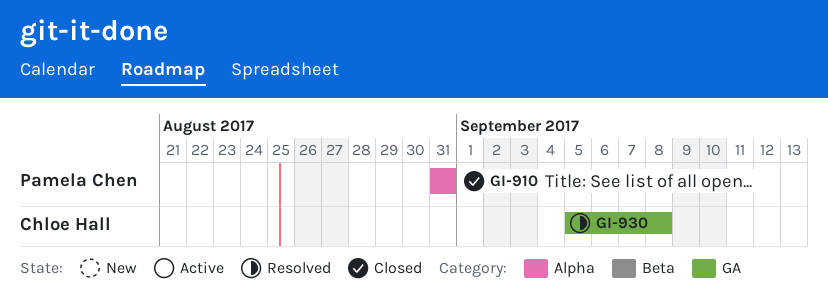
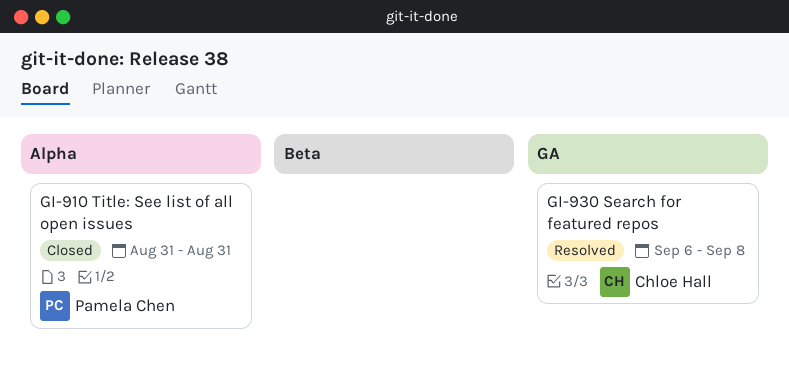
GI-930, start: Sep 5 -> Sep 6

